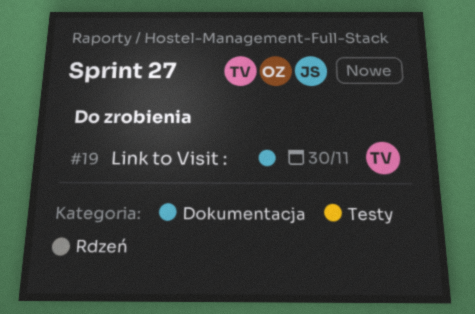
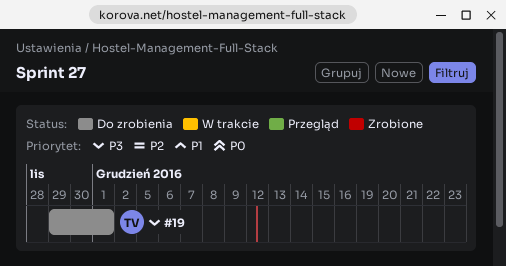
#19, due: Nov 30 -> Dec 1

